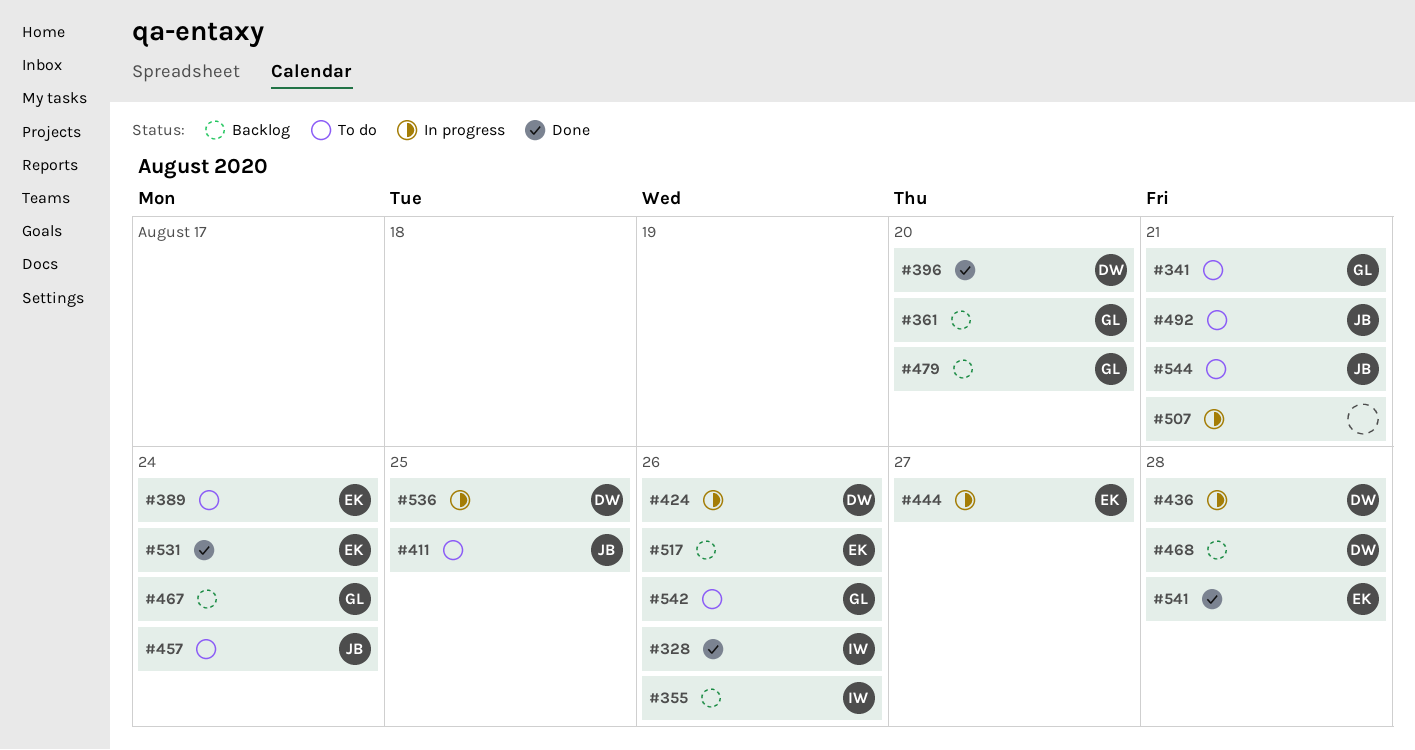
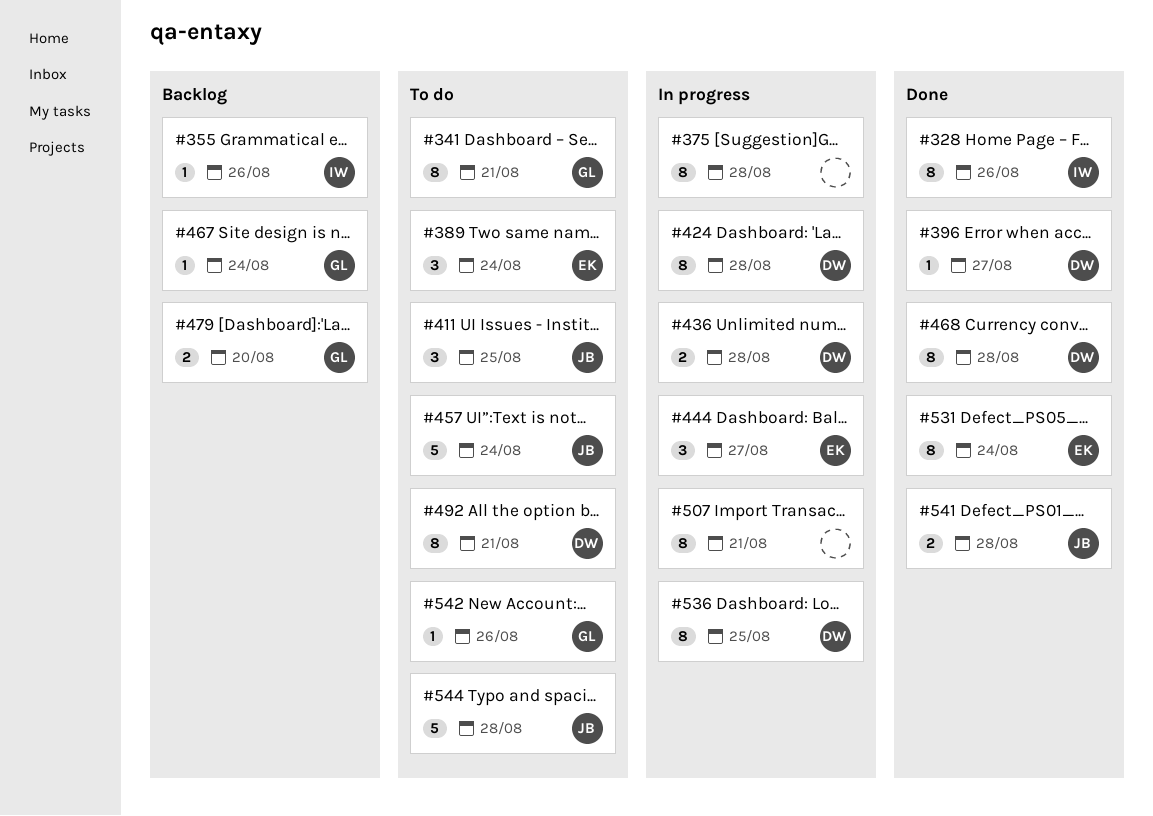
#361: present -> none
#375: none -> present
#396, due: Aug 20 -> Aug 27
#424, due: Aug 26 -> Aug 28
#468, status: Backlog -> Done
#492, owner: JB -> DW
#517: present -> none
#541, owner: EK -> JB
#544, due: Aug 21 -> Aug 28

